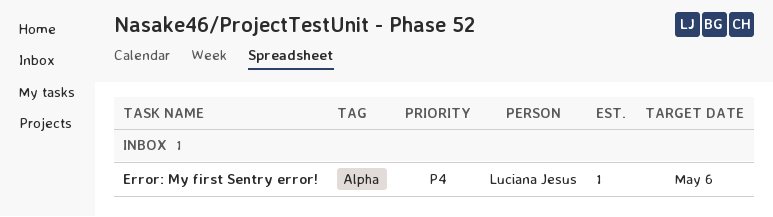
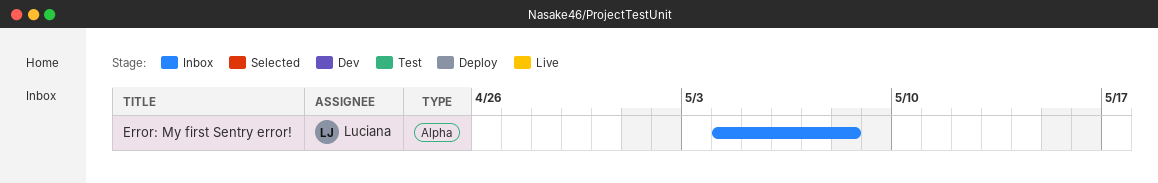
Error: My first Sentry error!, due: May 6 -> May 8

